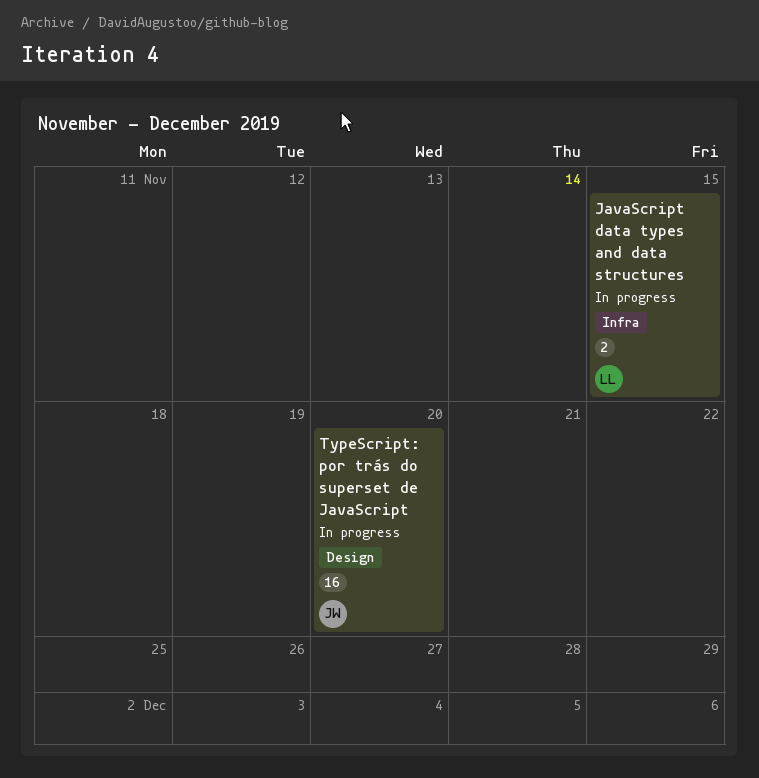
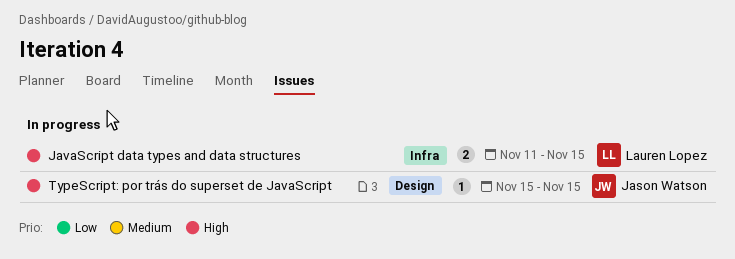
TypeScript: por trás do superset de JavaScript, estimate: 16 -> 1
TypeScript: por trás do superset de JavaScript, due: Nov 20 -> Nov 15

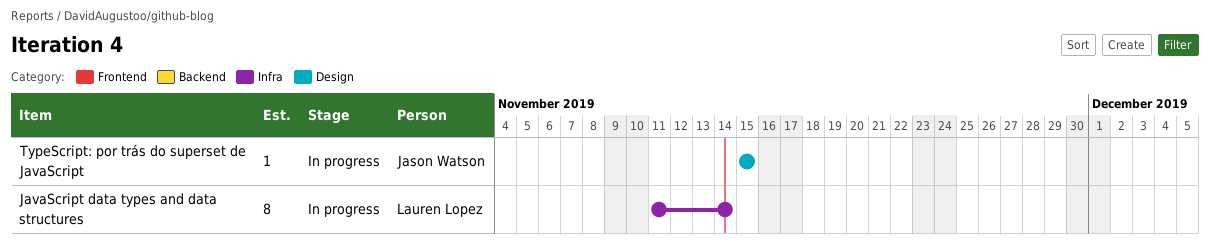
JavaScript data types and data structures, estimate: 2 -> 8
JavaScript data types and data structures, due: Nov 15 -> Nov 14

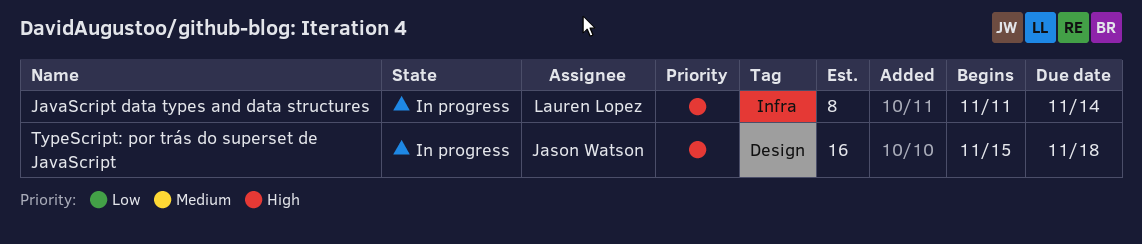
TypeScript: por trás do superset de JavaScript, estimate: 1 -> 16
TypeScript: por trás do superset de JavaScript, due: Nov 15 -> Nov 18

